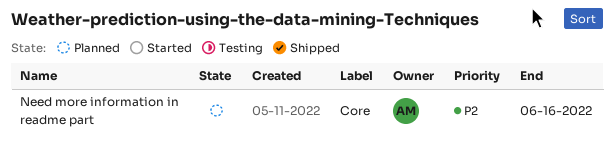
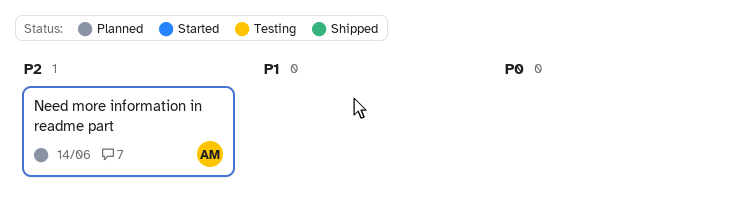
Need more information in readme part, due: Jun 16 -> Jun 14

